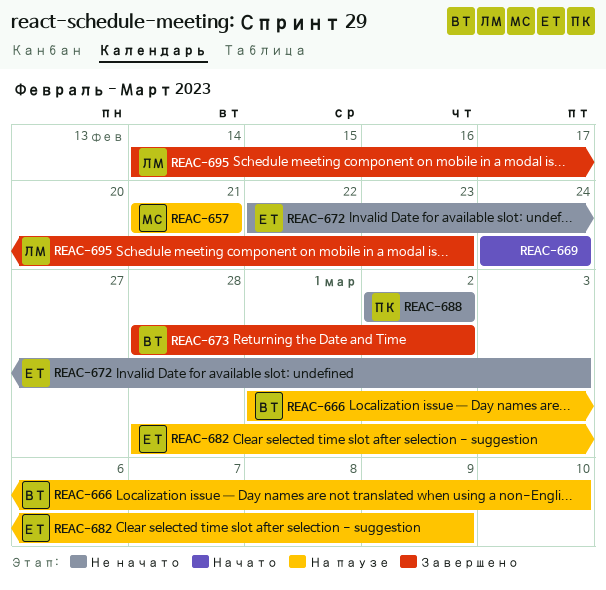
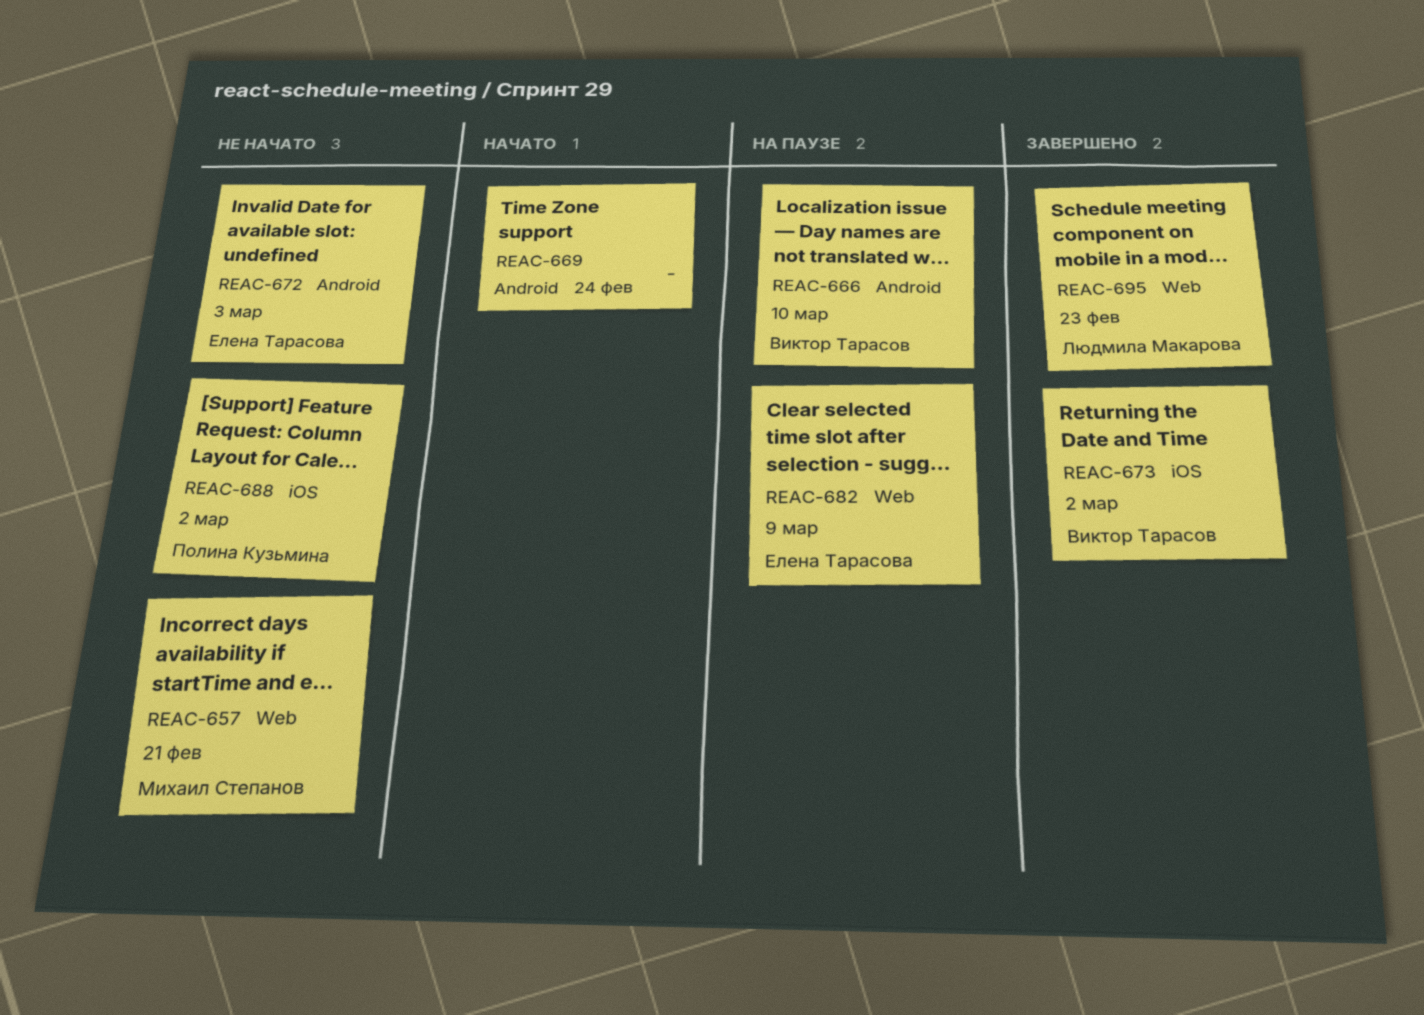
REAC-657, status: На паузе -> Не начато

